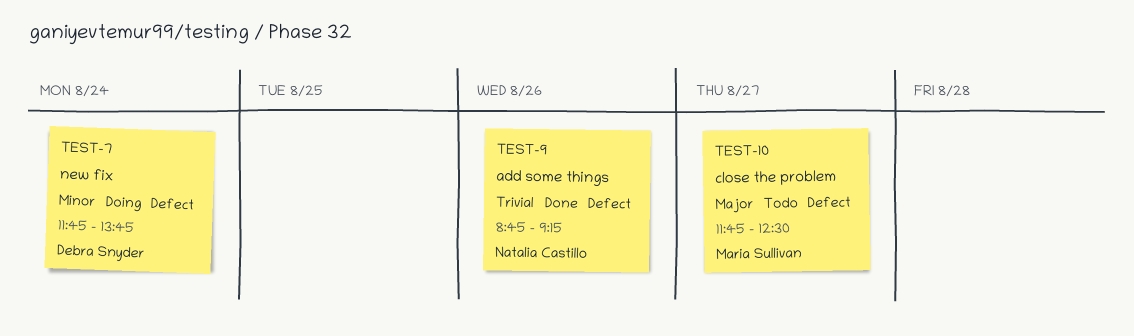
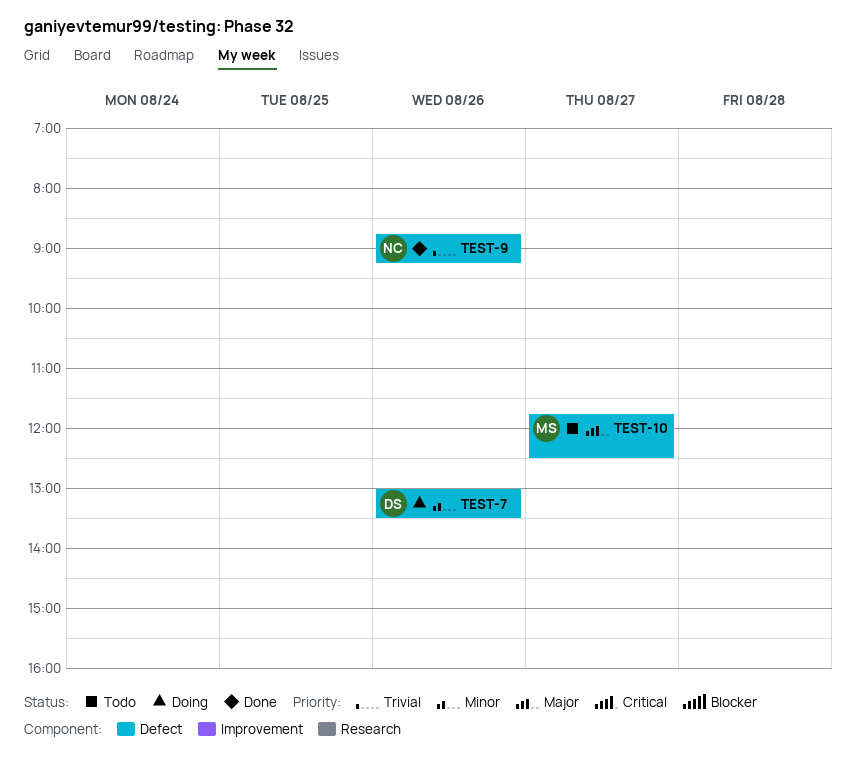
TEST-7, day: Aug 24 -> Aug 26
TEST-7, begins: 11:45 -> 13:00
TEST-7, ends: 13:45 -> 13:30

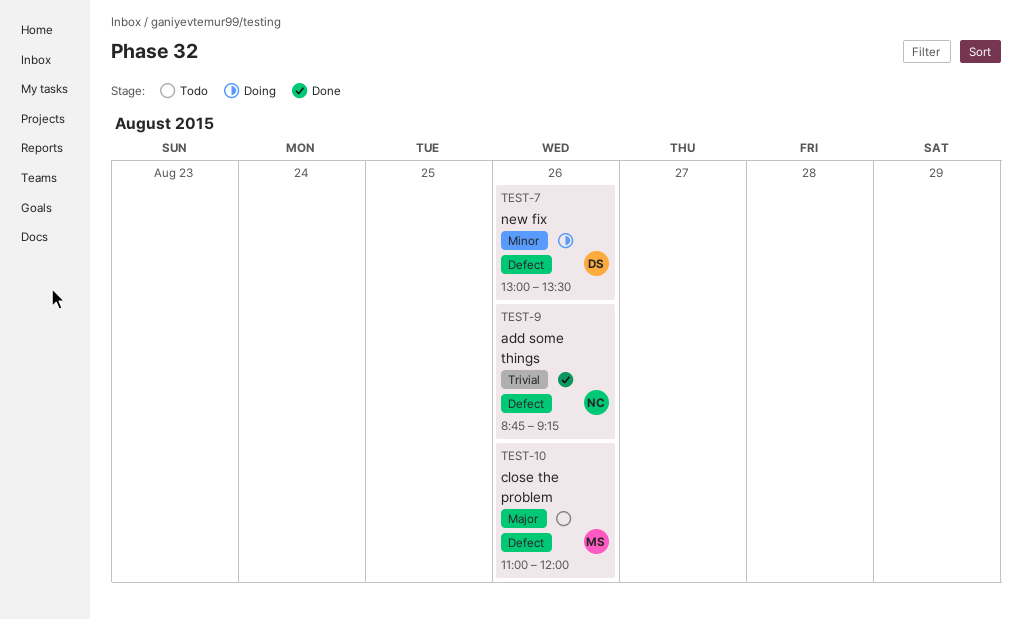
TEST-10, day: Aug 27 -> Aug 26
TEST-10, begins: 11:45 -> 11:00
TEST-10, ends: 12:30 -> 12:00

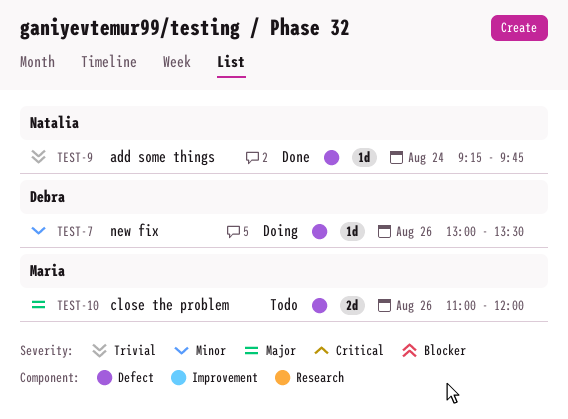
TEST-9, day: Aug 26 -> Aug 24
TEST-9, begins: 08:45 -> 09:15
TEST-9, ends: 09:15 -> 09:45

